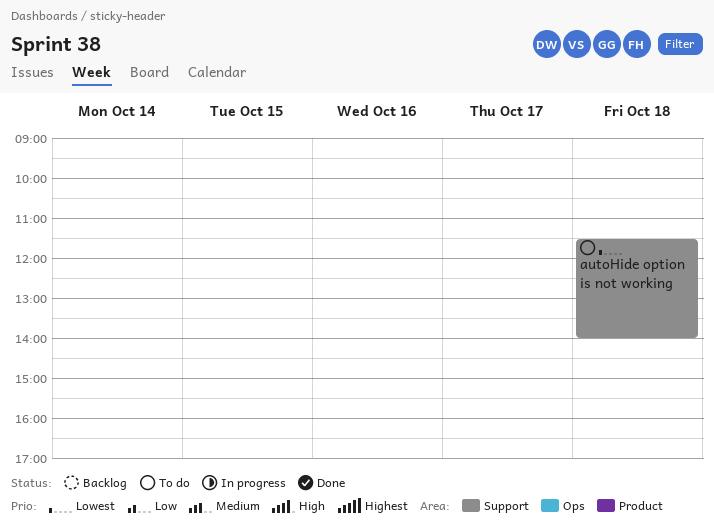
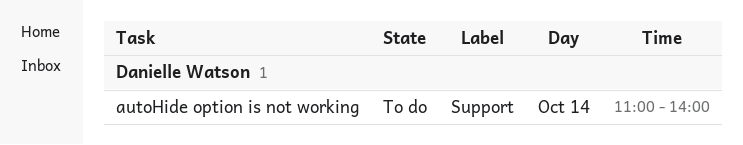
autoHide option is not working, day: Oct 18 -> Oct 14
autoHide option is not working, begins: 11:30 -> 11:00

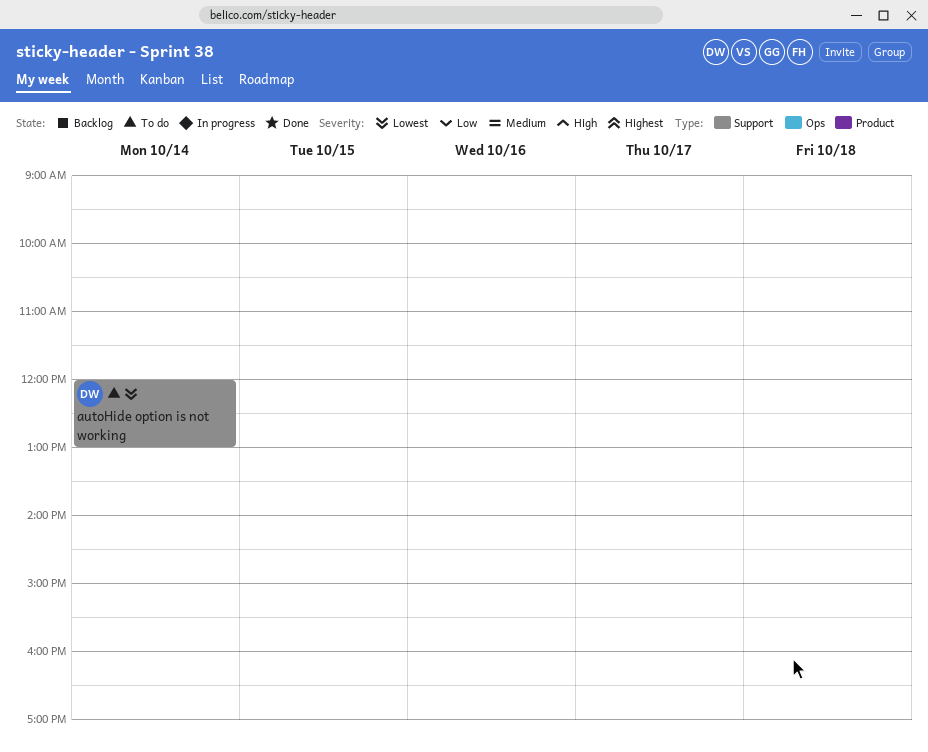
autoHide option is not working, begins: 11:00 -> 12:00
autoHide option is not working, ends: 14:00 -> 13:00

